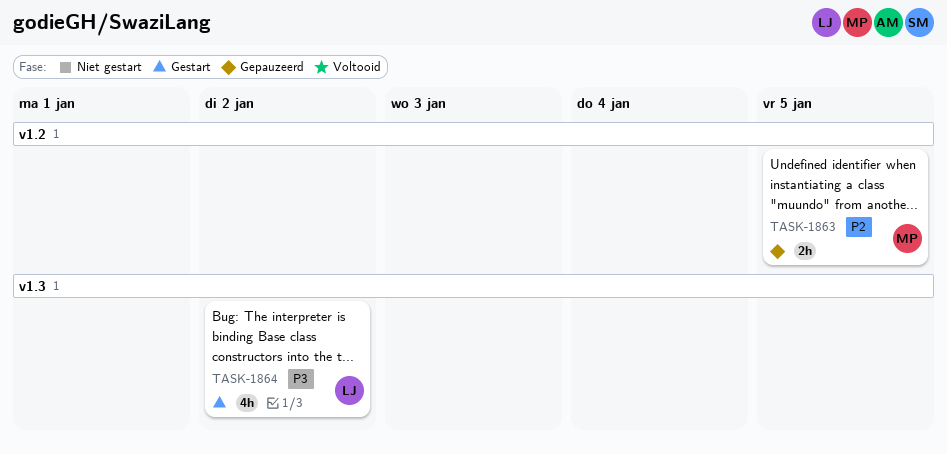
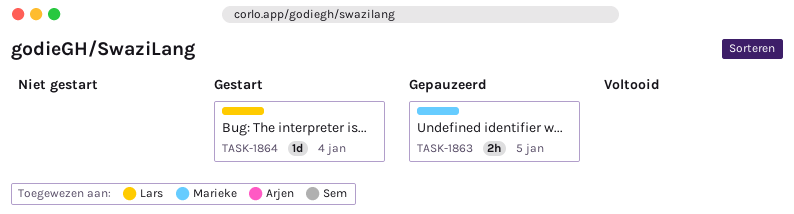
TASK-1864, estimate: 4h -> 1d
TASK-1864, due: Jan 2 -> Jan 4

